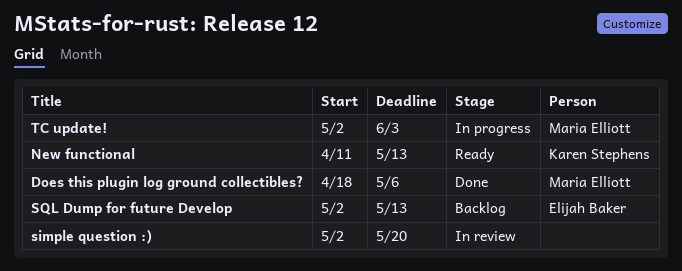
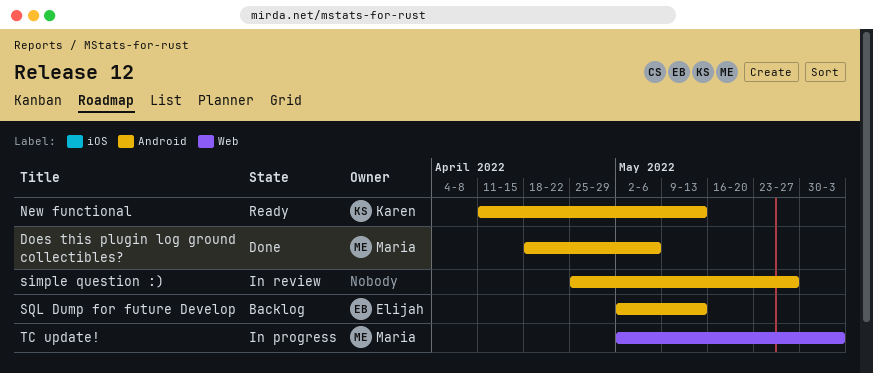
simple question :), start: May 2 -> Apr 25
simple question :), due: May 20 -> May 27

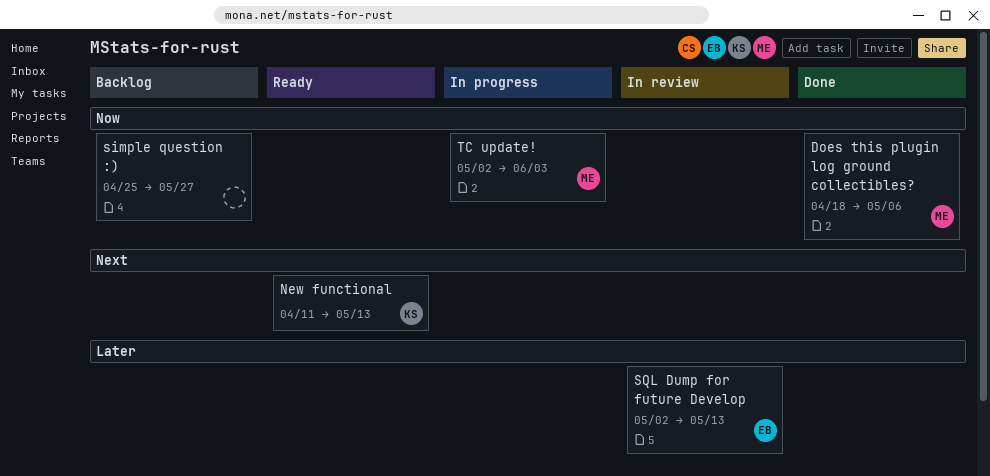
simple question :), status: In review -> Backlog
SQL Dump for future Develop, status: Backlog -> In review

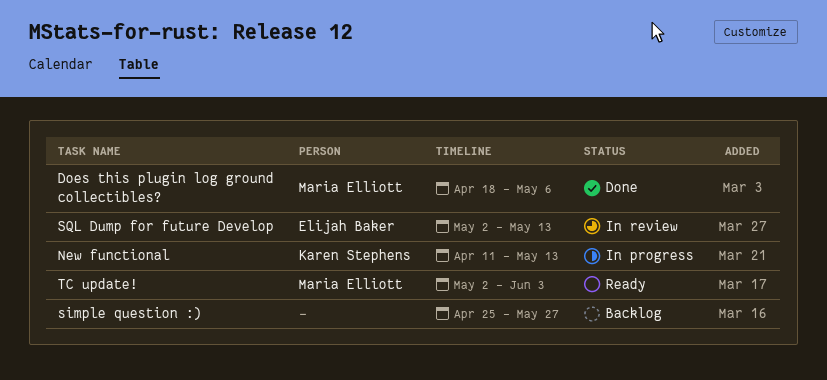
New functional, status: Ready -> In progress
TC update!, status: In progress -> Ready

